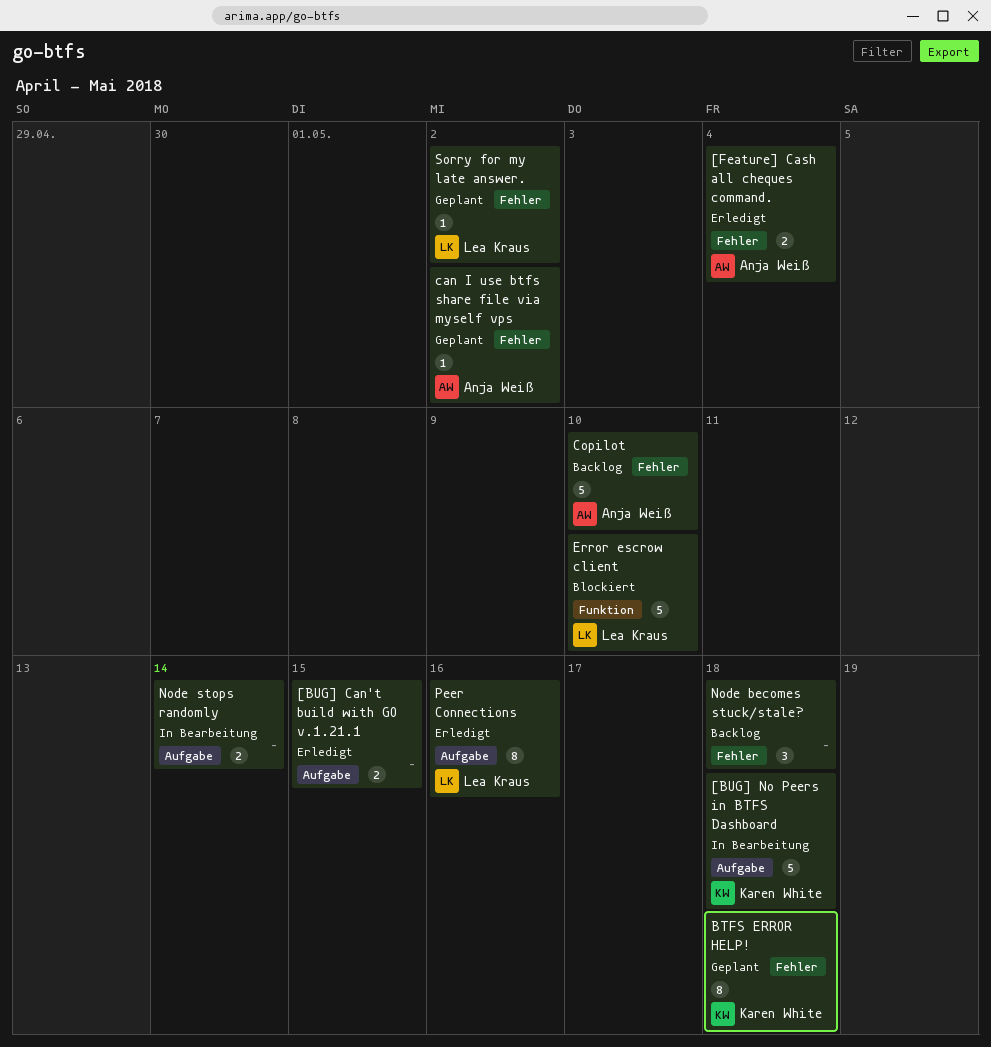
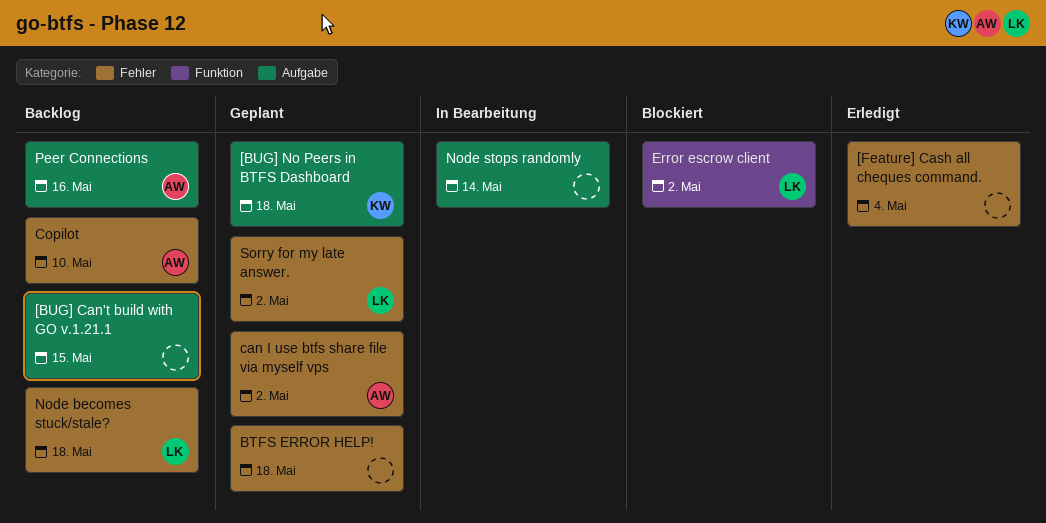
[BUG] Can't build with GO v.1.21.1, status: Erledigt -> Backlog
[BUG] No Peers in BTFS Dashboard, status: In Bearbeitung -> Geplant
[Feature] Cash all cheques command., owner: Anja Weiß -> none
BTFS ERROR HELP!, owner: Karen White -> none
Error escrow client, due: May 10 -> May 2
Node becomes stuck/stale?, owner: none -> Lea Kraus
Peer Connections, status: Erledigt -> Backlog
Peer Connections, owner: Lea Kraus -> Anja Weiß

